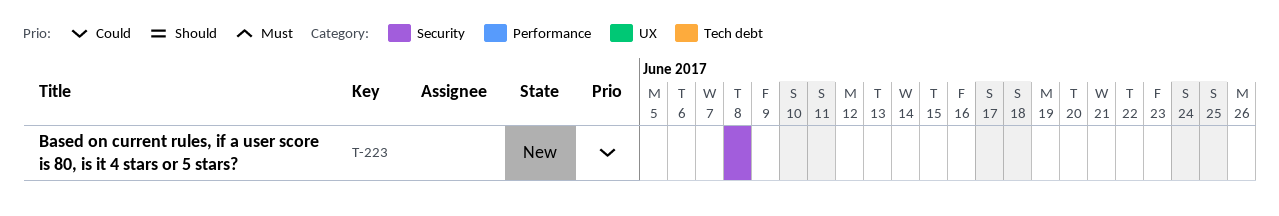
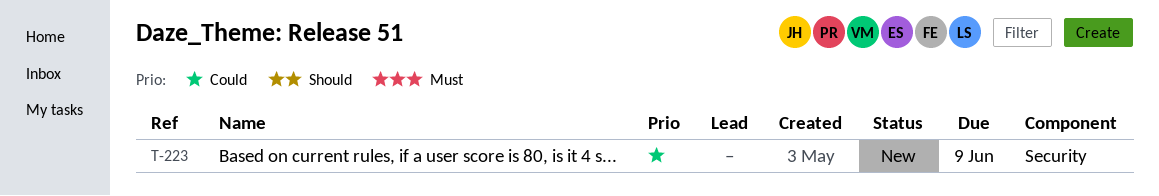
T-223, due: Jun 8 -> Jun 9

